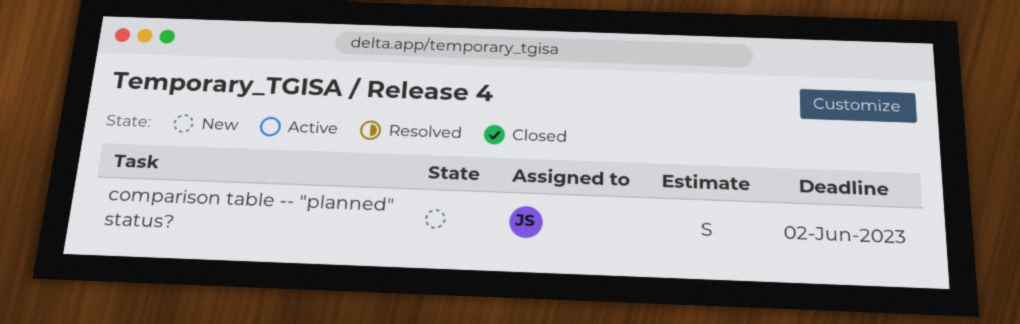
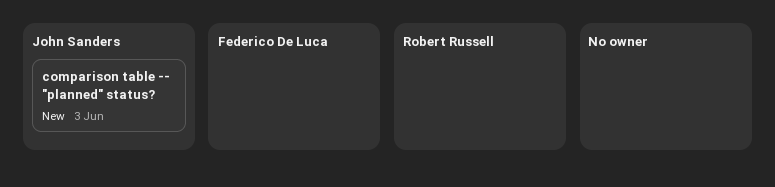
comparison table -- "planned" status?, due: Jun 2 -> Jun 3

